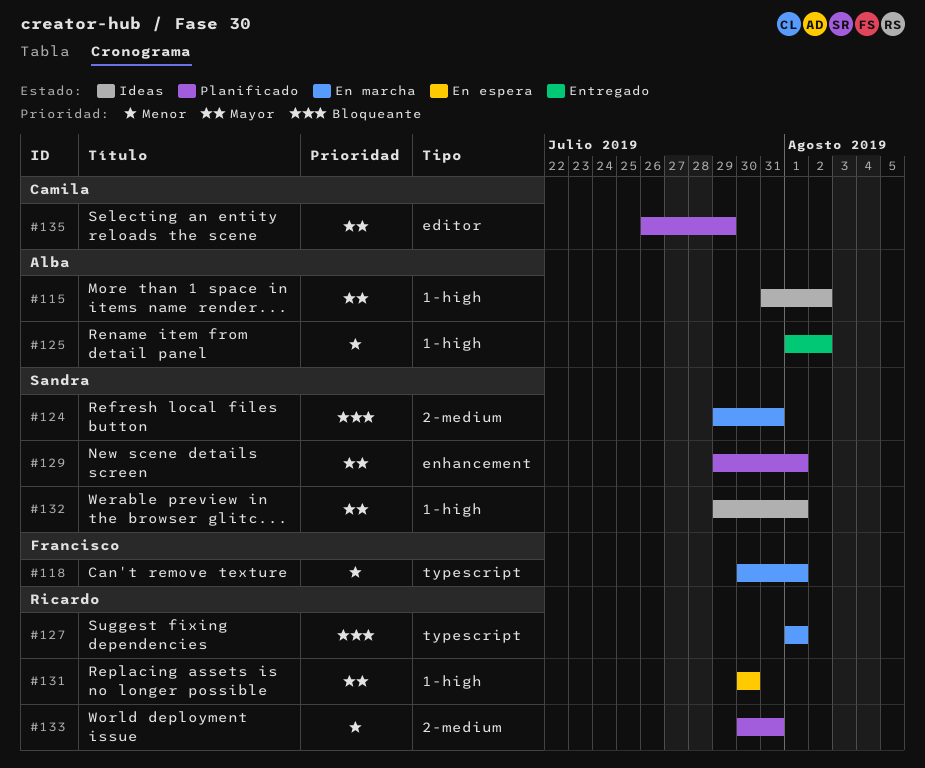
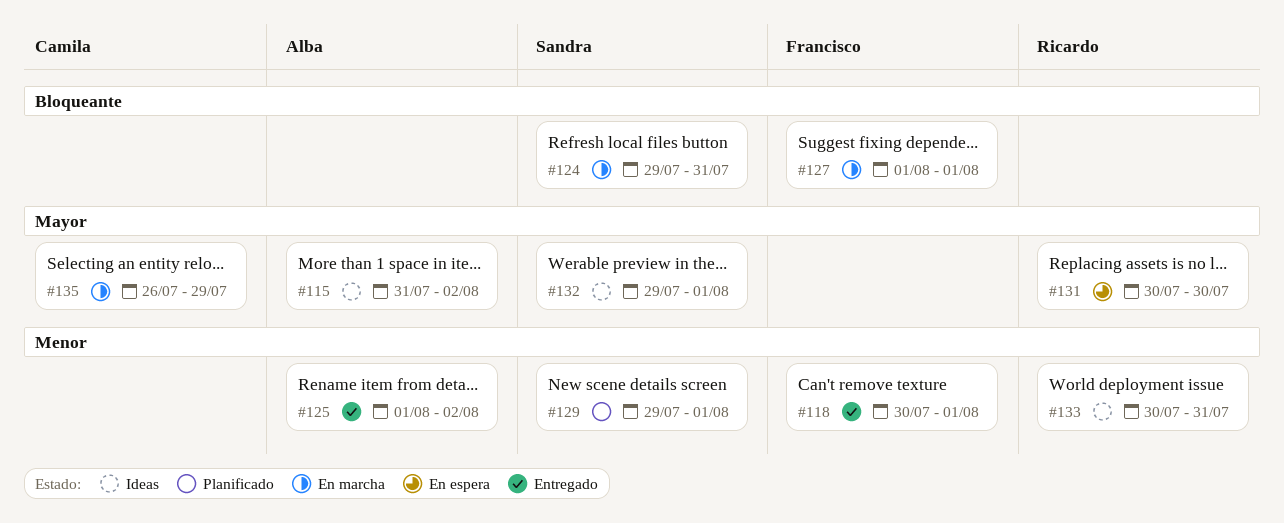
#118, status: En marcha -> Entregado
#127, owner: Ricardo -> Francisco
#129, priority: Mayor -> Menor
#133, status: Planificado -> Ideas
#135, status: Planificado -> En marcha

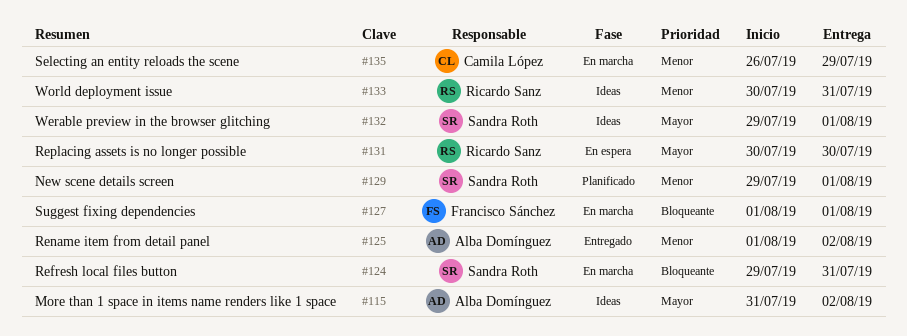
#118: present -> none
#135, priority: Mayor -> Menor

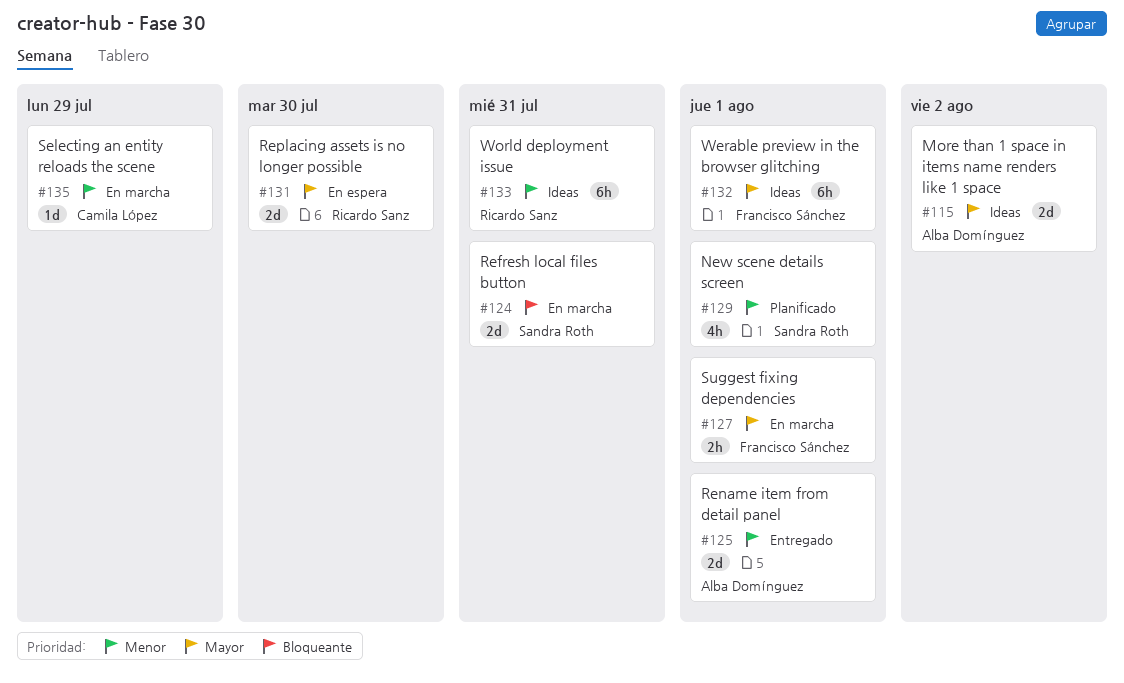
#125, due: Aug 2 -> Aug 1
#127, priority: Bloqueante -> Mayor
#132, owner: Sandra Roth -> Francisco Sánchez

